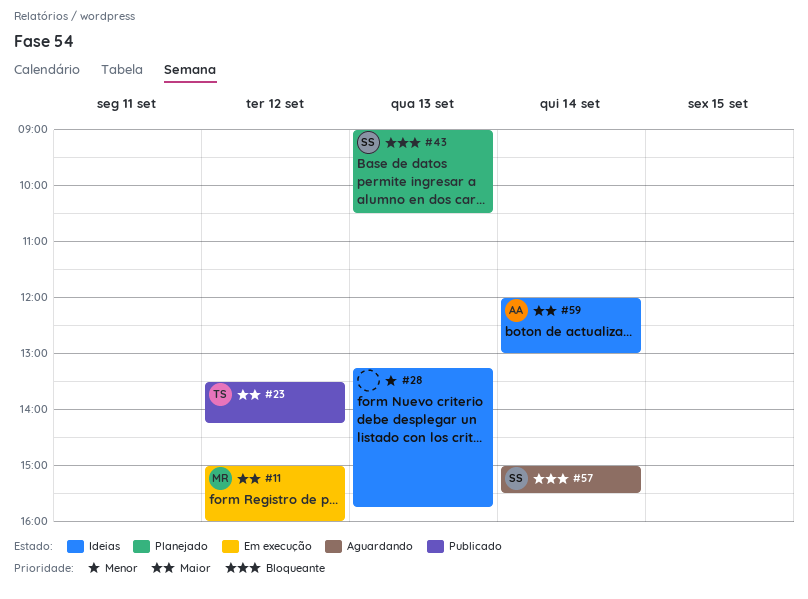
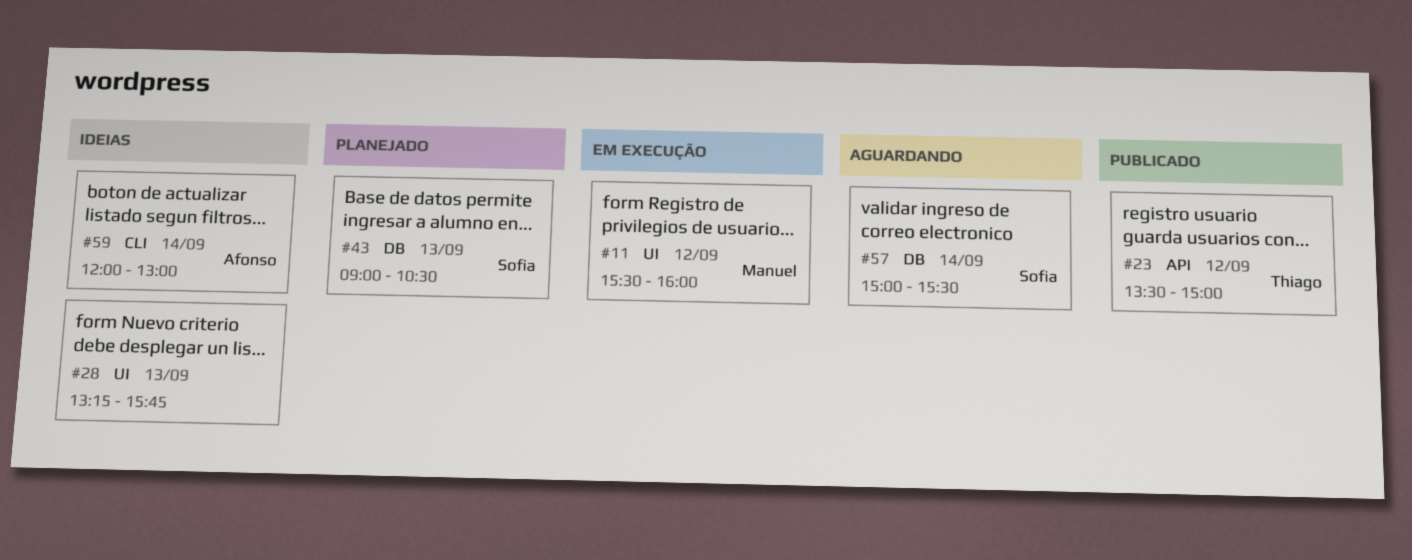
#11, begins: 15:00 -> 15:30
#23, ends: 14:15 -> 15:00

